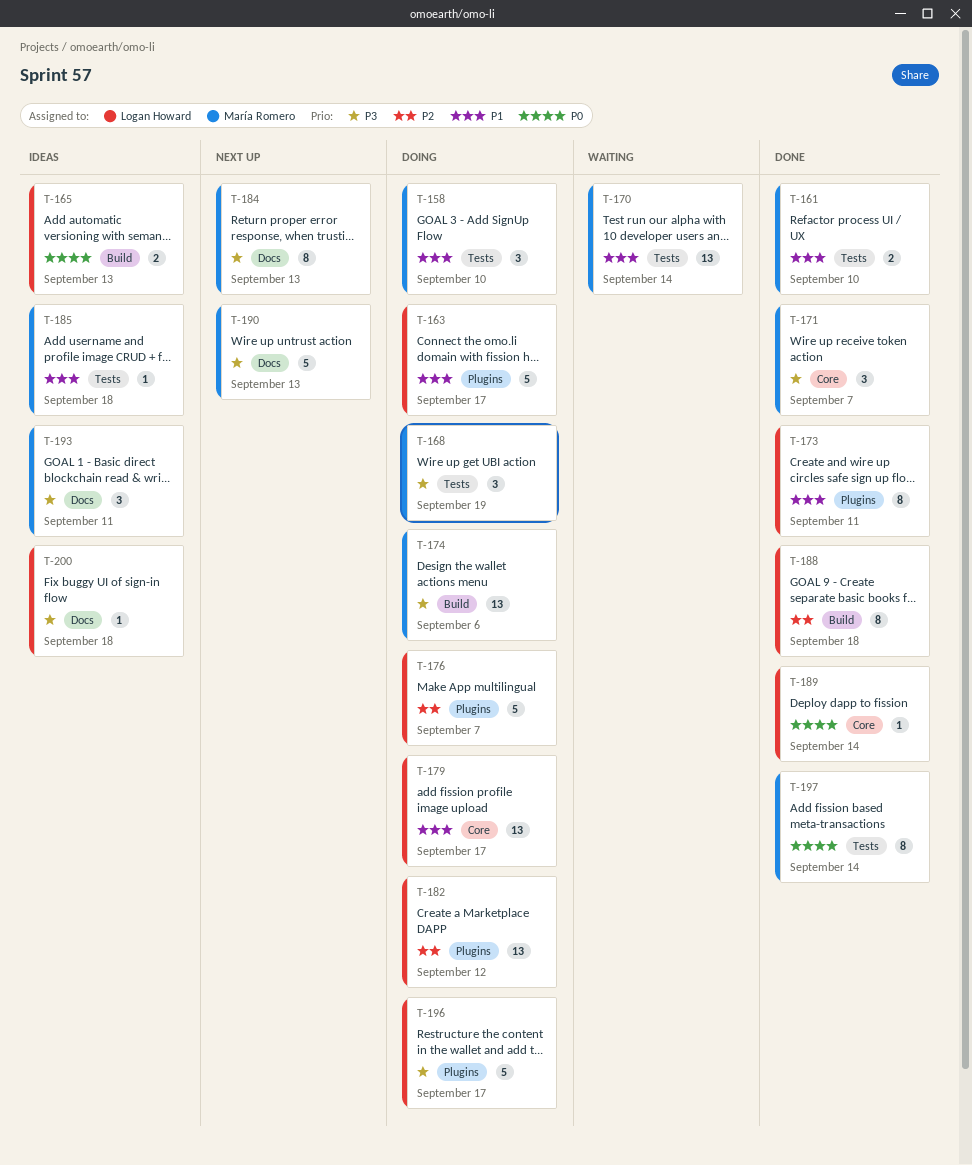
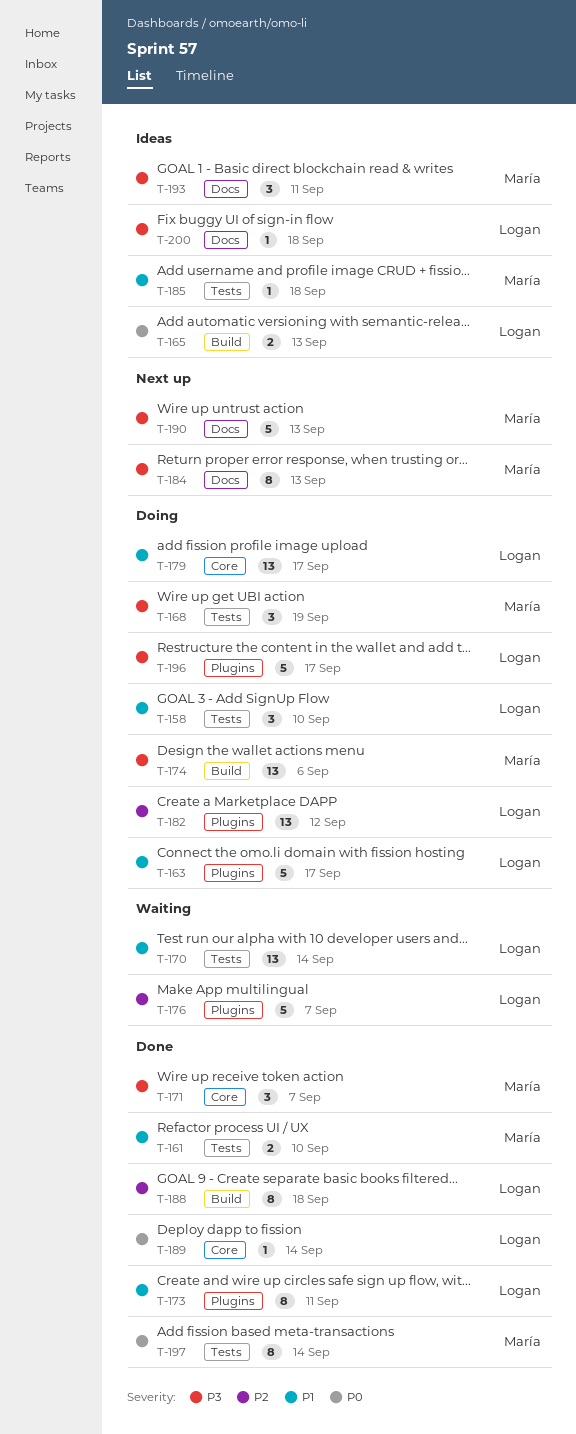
T-158, owner: María Romero -> Logan Howard
T-170, owner: María Romero -> Logan Howard
T-176, status: Doing -> Waiting

